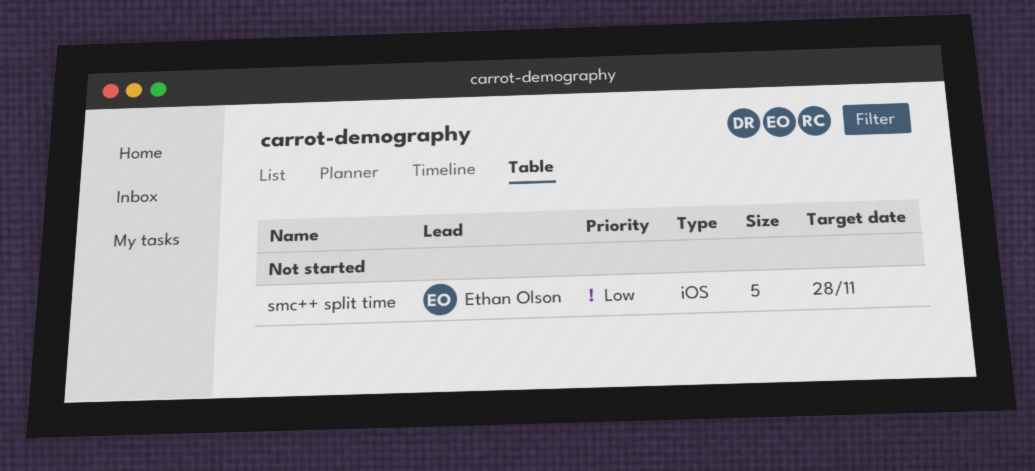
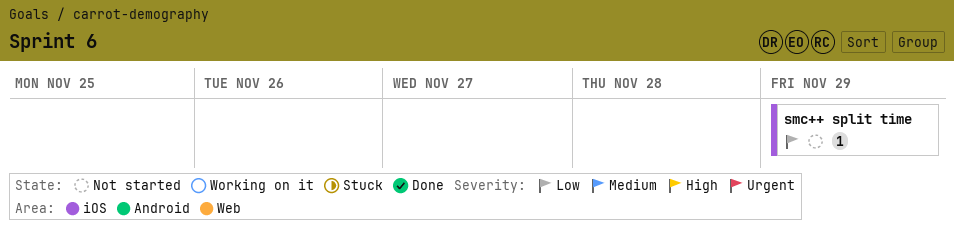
smc++ split time, estimate: 5 -> 1
smc++ split time, due: Nov 28 -> Nov 29

